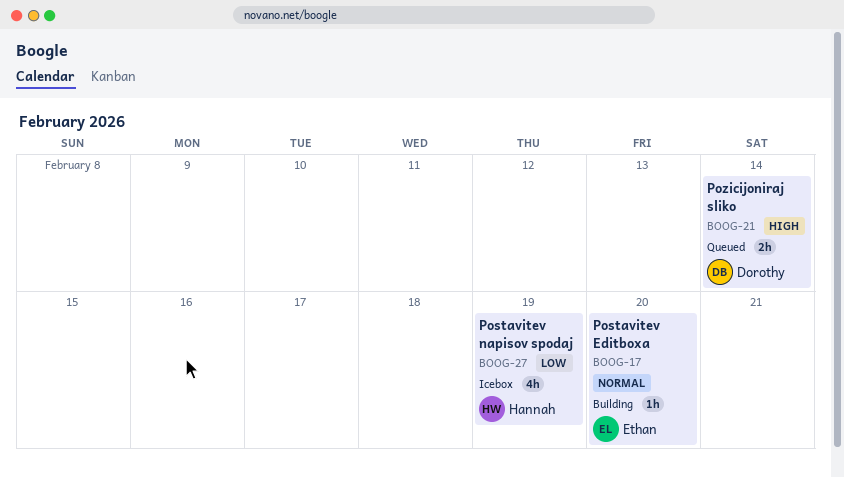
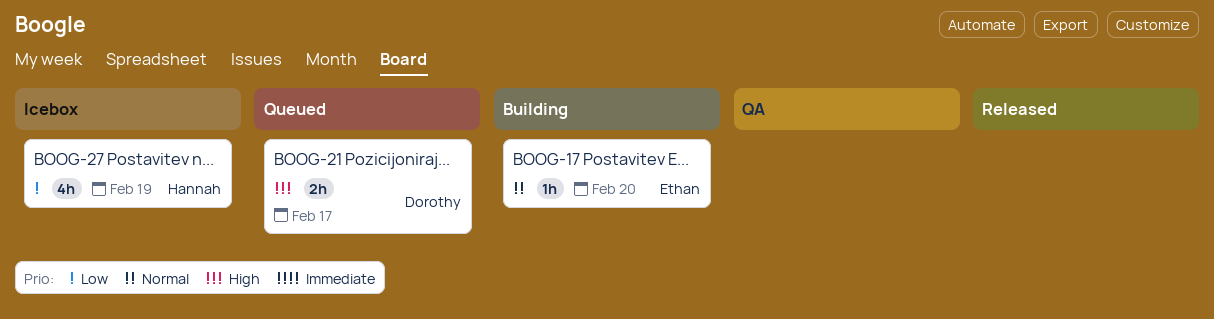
BOOG-21, due: Feb 14 -> Feb 17

